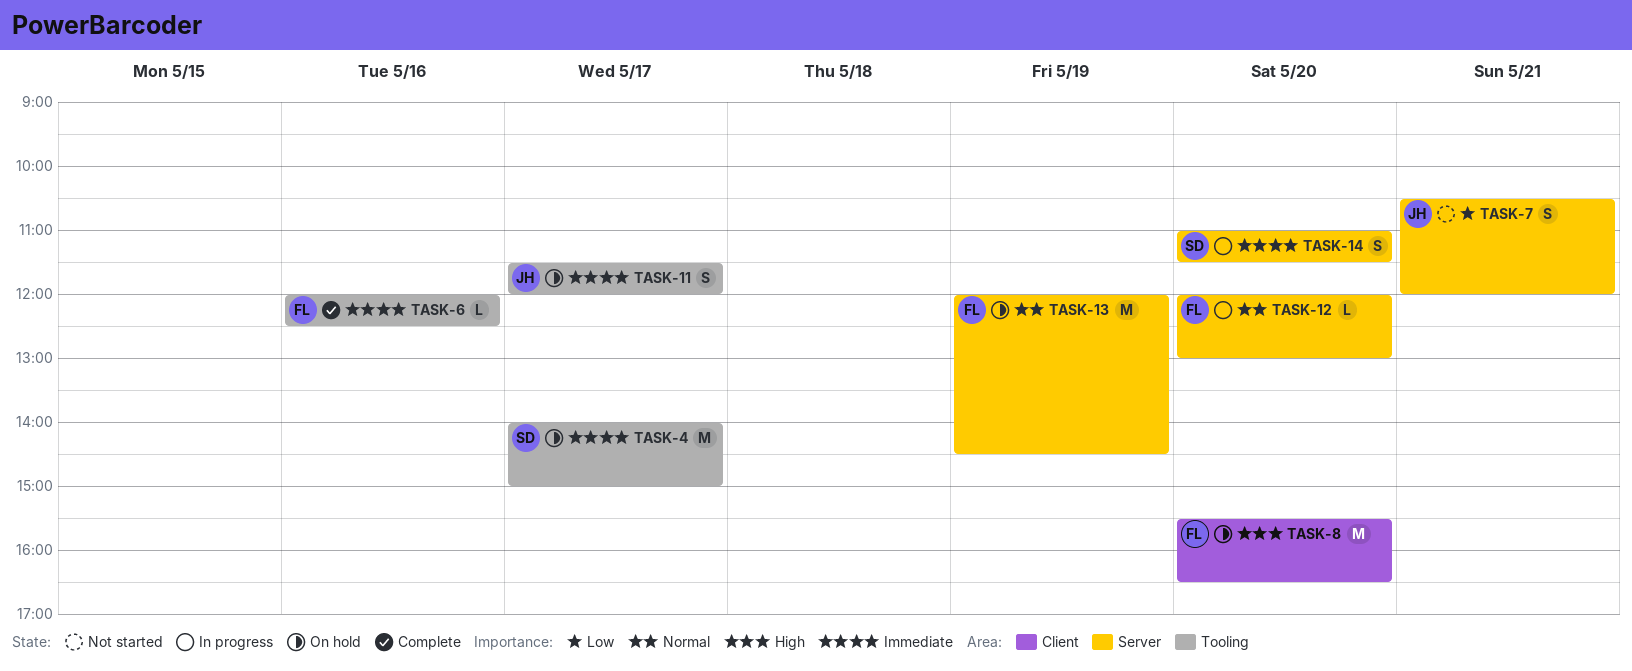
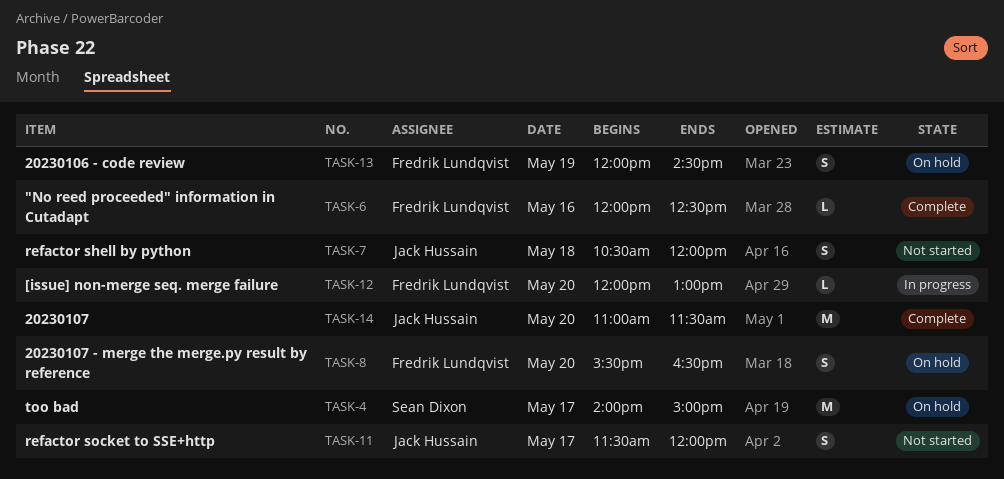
TASK-7, day: May 21 -> May 18
TASK-8, estimate: M -> S
TASK-11, status: On hold -> Not started
TASK-13, estimate: M -> S
TASK-14, status: In progress -> Complete
TASK-14, owner: Sean Dixon -> Jack Hussain
TASK-14, estimate: S -> M

